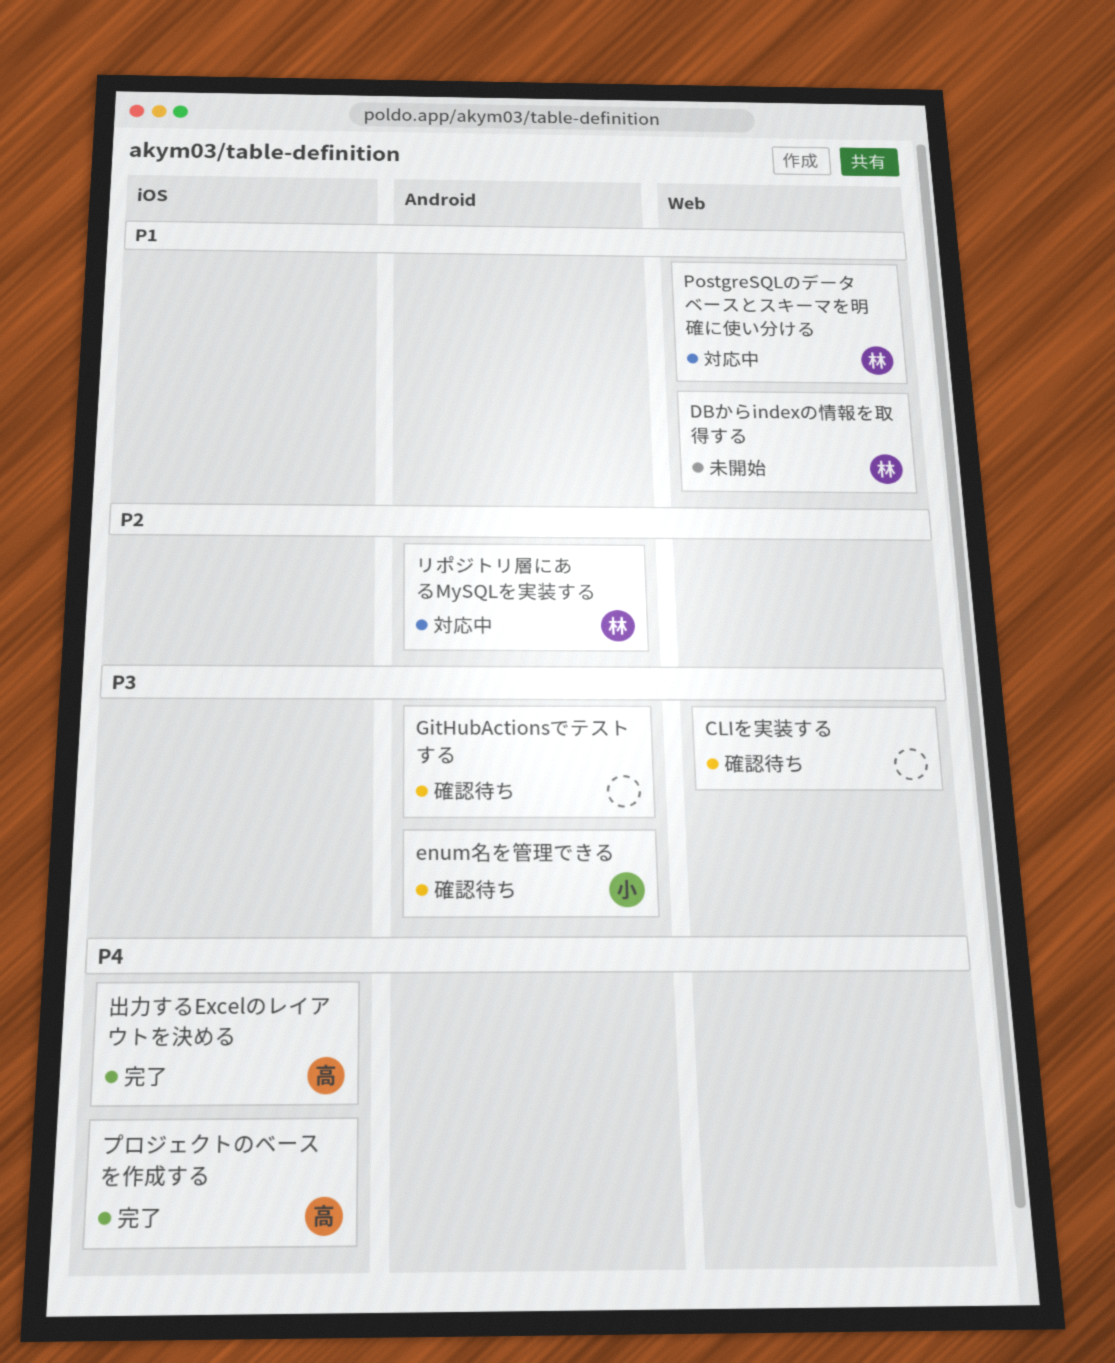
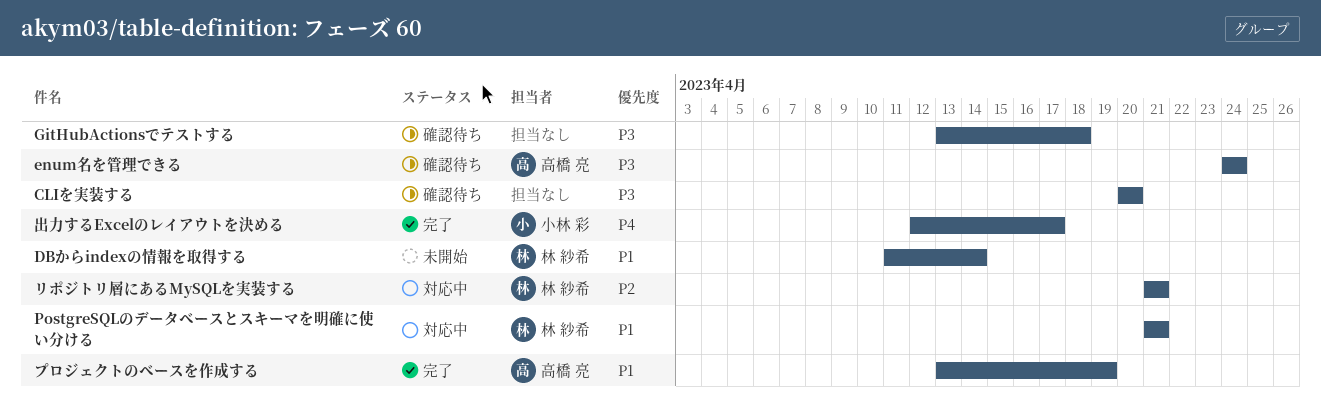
enum名を管理できる, owner: 小林 彩 -> 高橋 亮
プロジェクトのベースを作成する, priority: P4 -> P1
出力するExcelのレイアウトを決める, owner: 高橋 亮 -> 小林 彩

